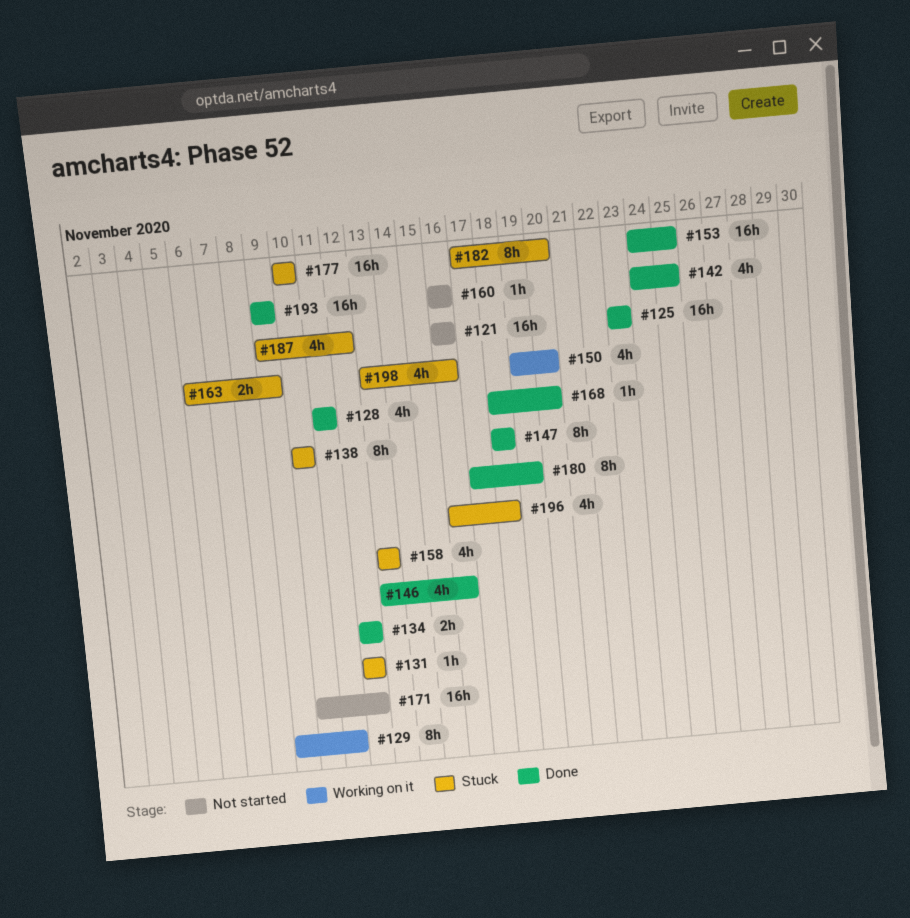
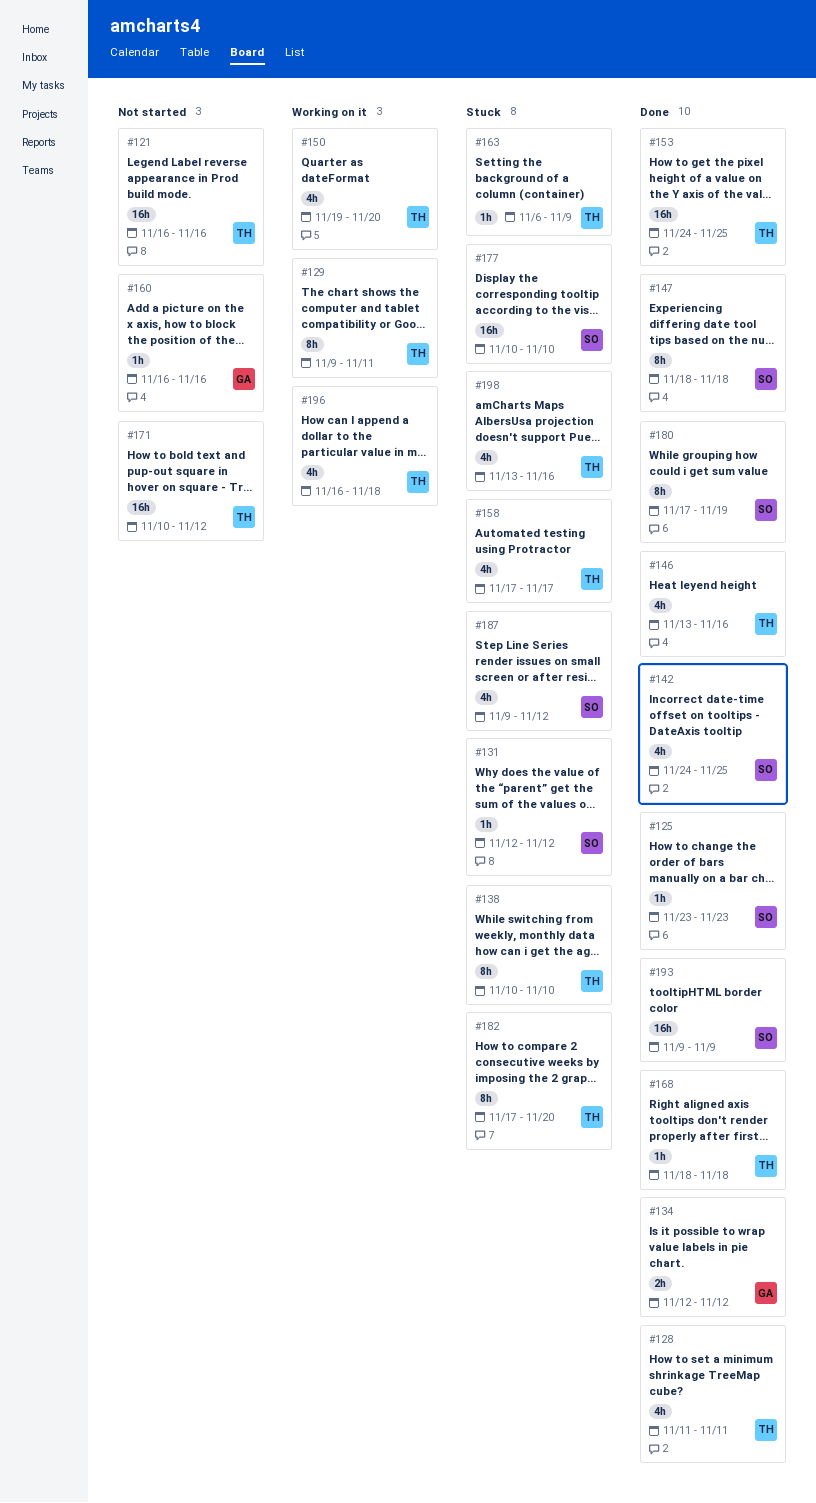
#125, estimate: 16h -> 1h
#158, start: Nov 13 -> Nov 17
#158, due: Nov 13 -> Nov 17
#163, estimate: 2h -> 1h
#168, due: Nov 20 -> Nov 18
#196, status: Stuck -> Working on it

